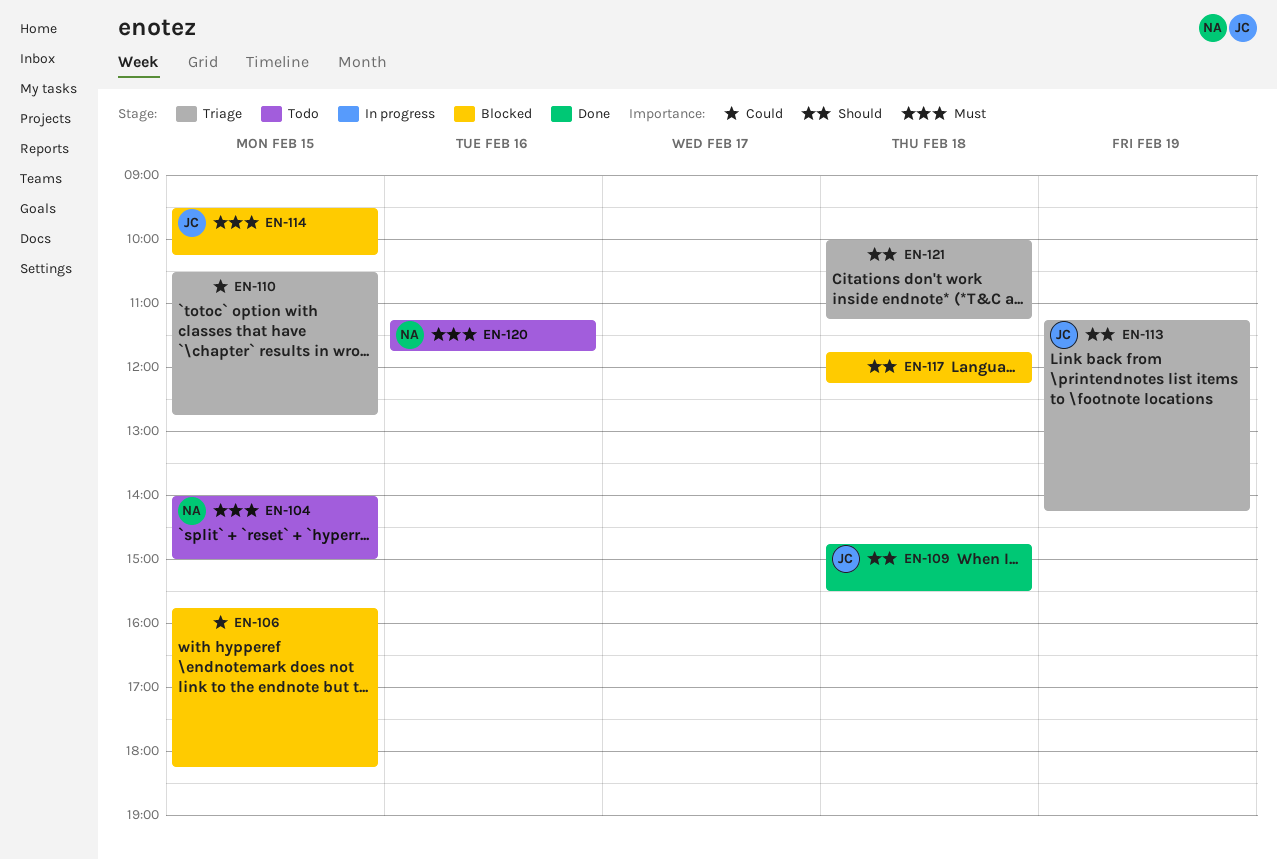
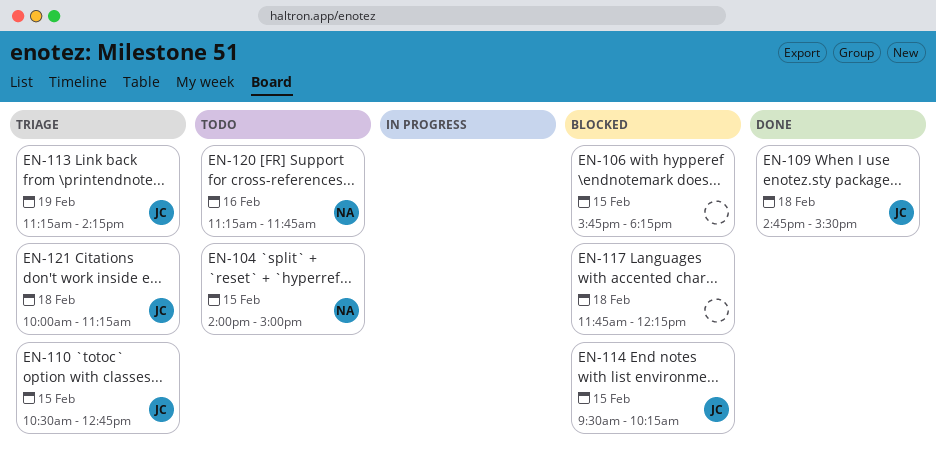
EN-110, owner: none -> JC
EN-121, owner: none -> JC

